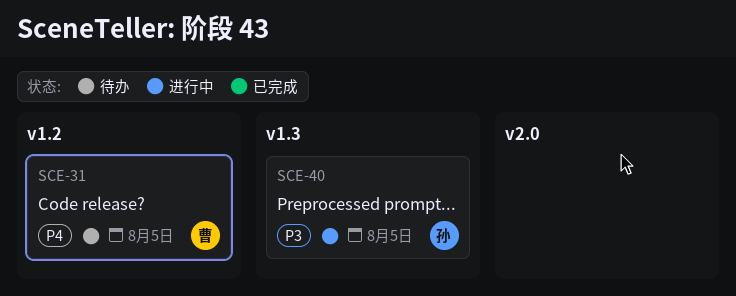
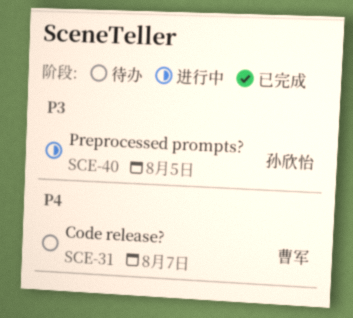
SCE-31, due: Aug 5 -> Aug 7

